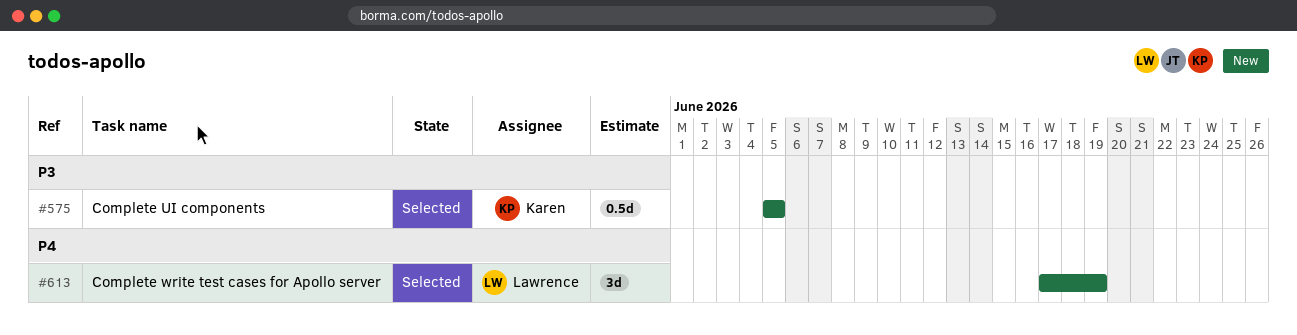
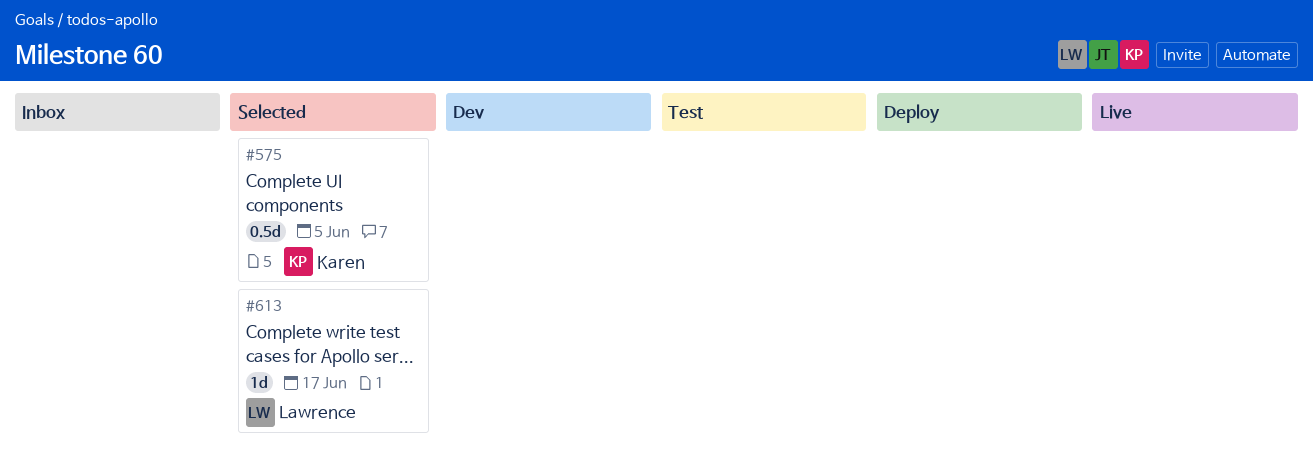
#613, estimate: 3d -> 1d
#613, due: Jun 19 -> Jun 17

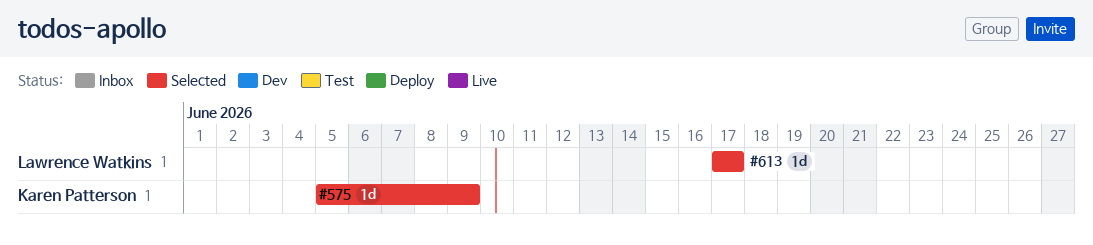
#575, estimate: 0.5d -> 1d
#575, due: Jun 5 -> Jun 9

